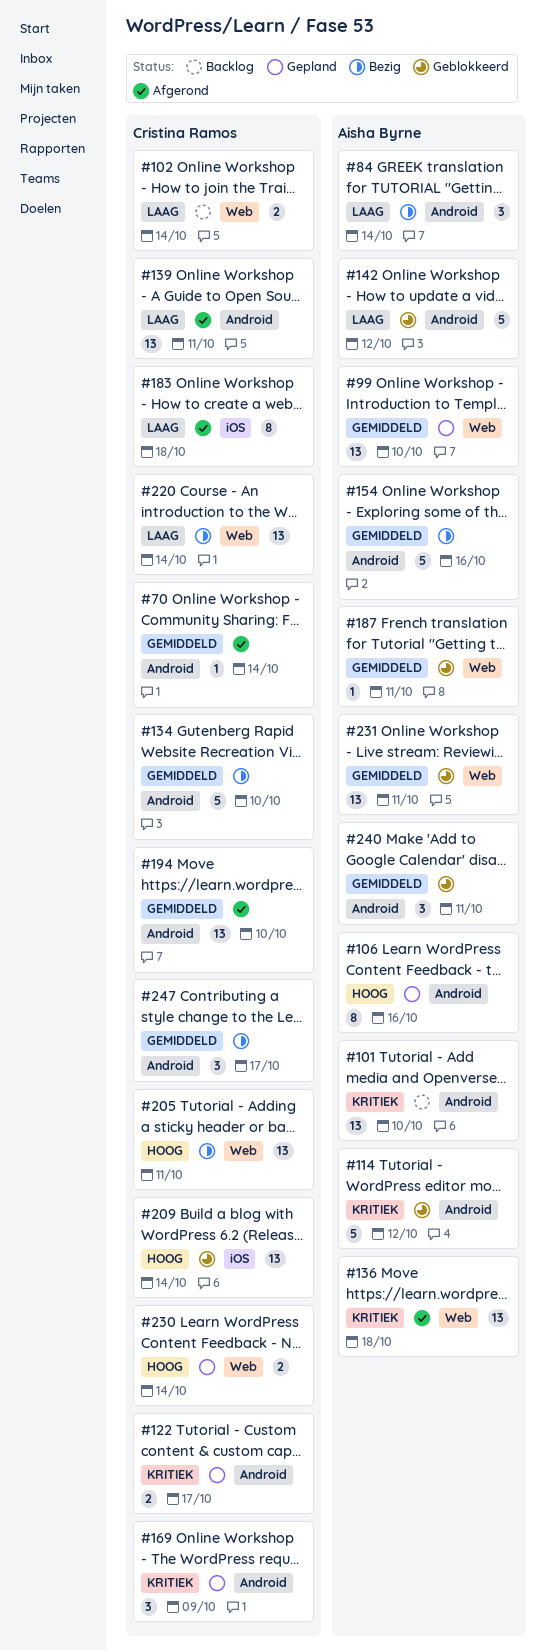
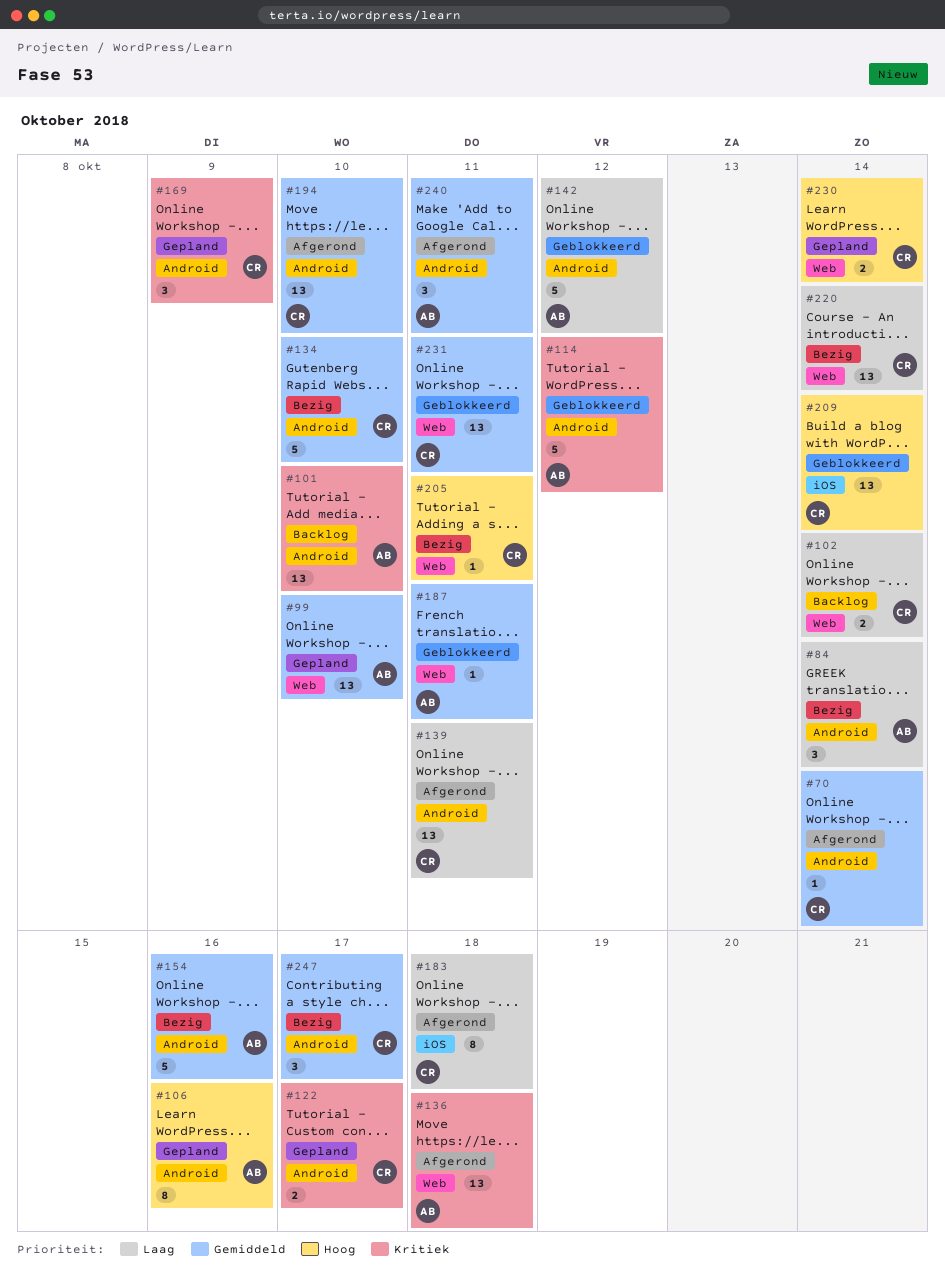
#205, estimate: 13 -> 1
#231, owner: Aisha Byrne -> Cristina Ramos
#240, status: Geblokkeerd -> Afgerond

